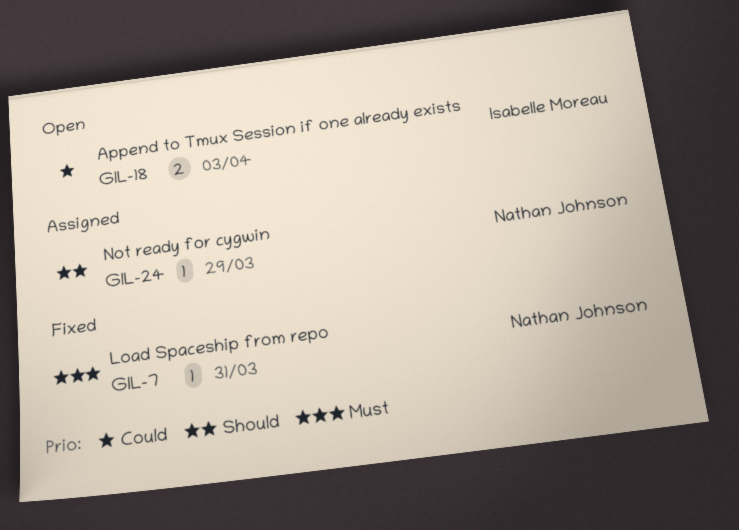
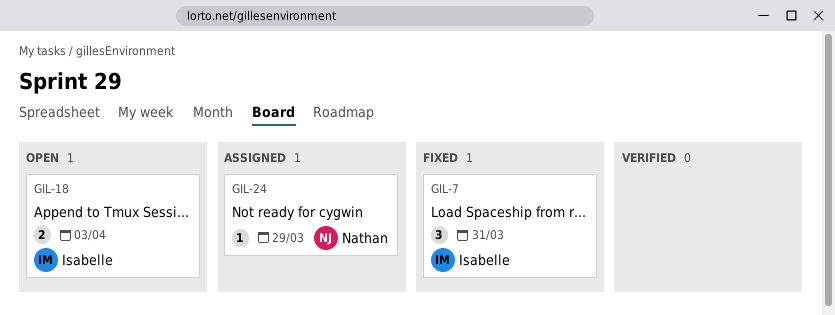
GIL-7, owner: Nathan Johnson -> Isabelle Moreau
GIL-7, estimate: 1 -> 3

